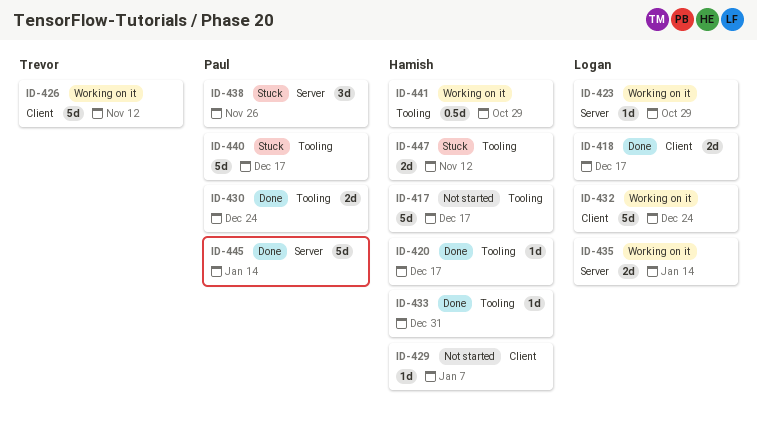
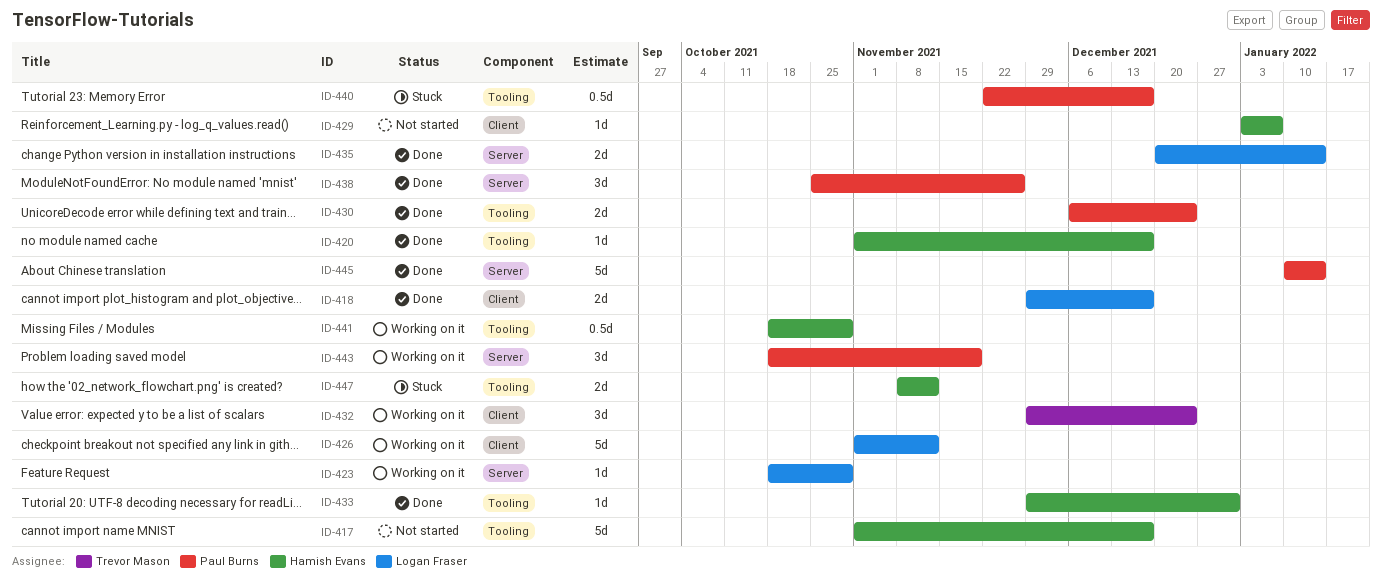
ID-426, owner: Trevor Mason -> Logan Fraser
ID-432, owner: Logan Fraser -> Trevor Mason
ID-432, estimate: 5d -> 3d
ID-435, status: Working on it -> Done
ID-438, status: Stuck -> Done
ID-440, estimate: 5d -> 0.5d
ID-443: none -> present

